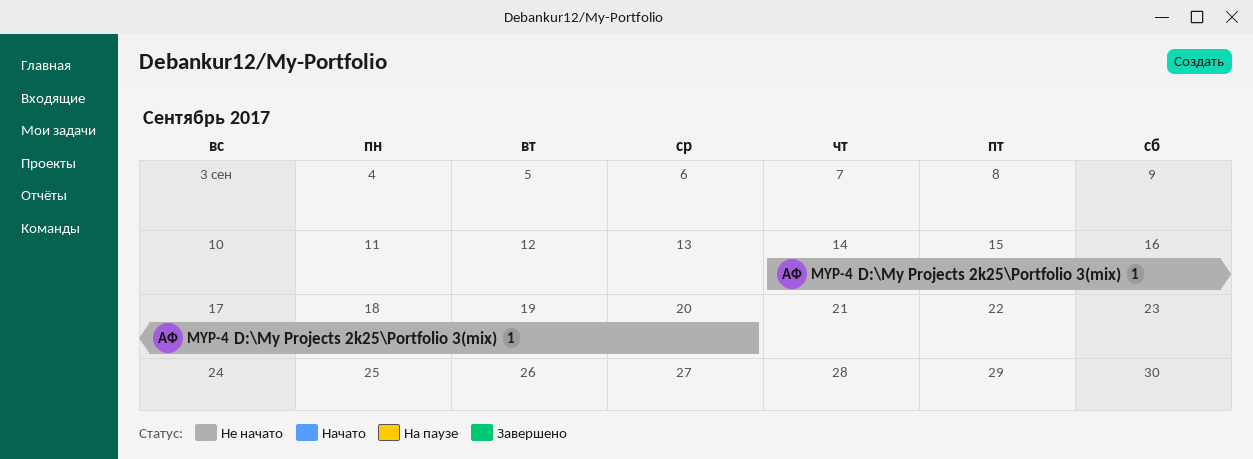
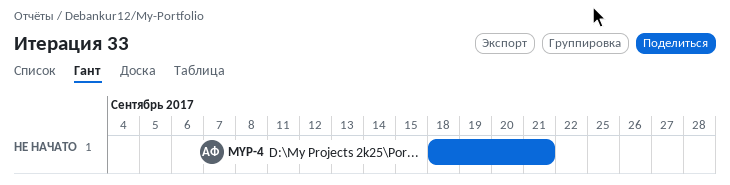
MYP-4, start: Sep 14 -> Sep 18
MYP-4, due: Sep 20 -> Sep 21

